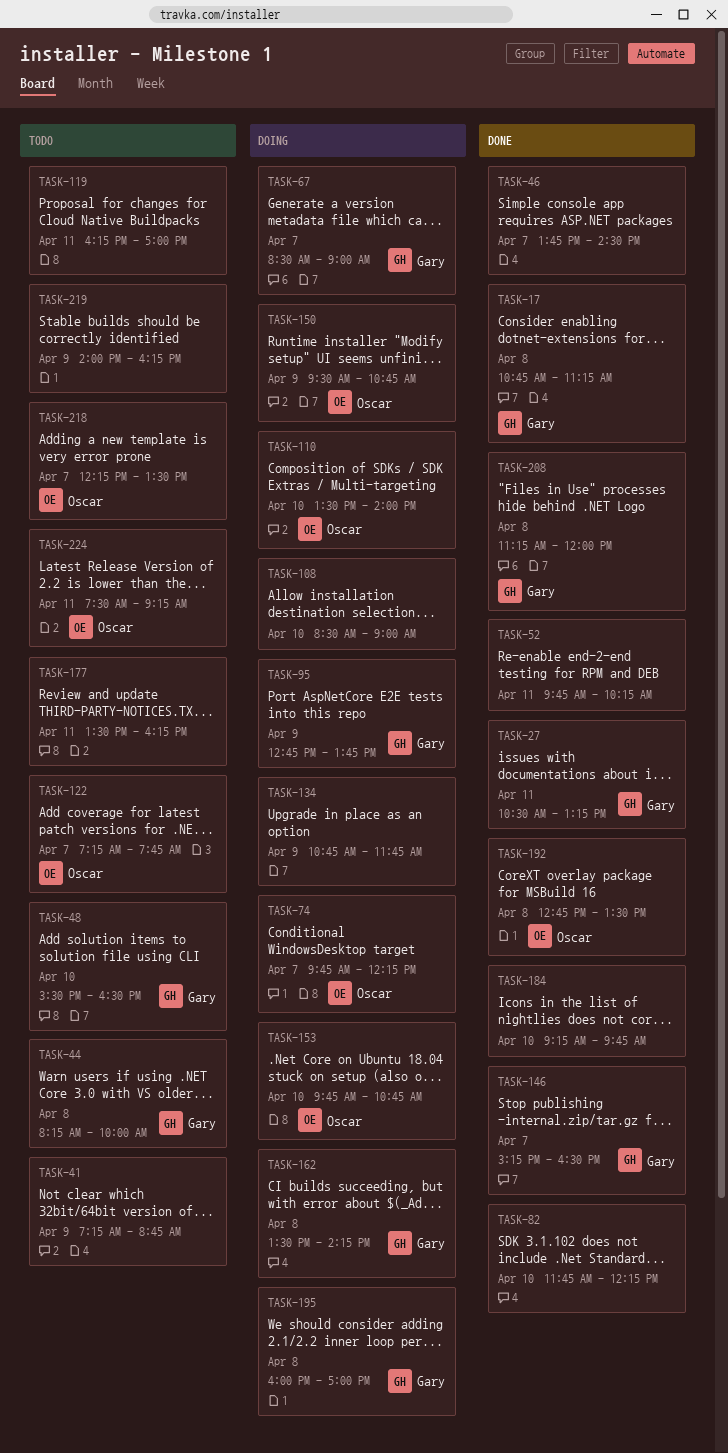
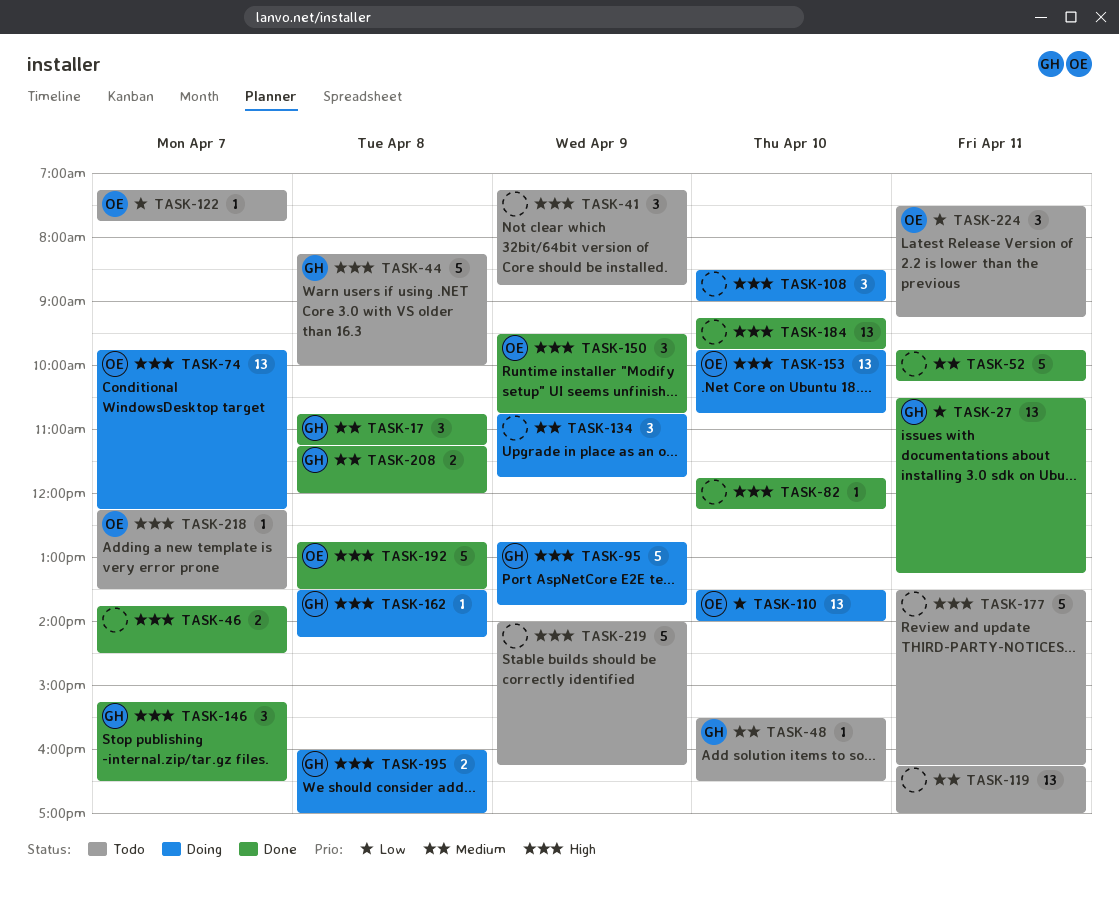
TASK-67: present -> none
TASK-150, status: Doing -> Done

